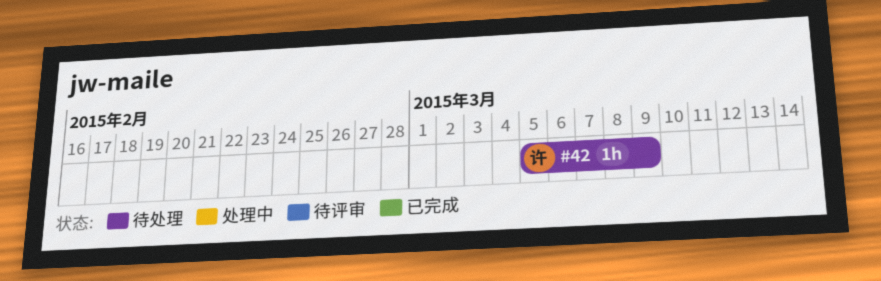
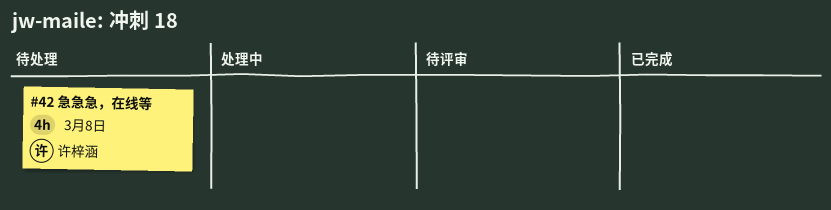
#42, estimate: 1h -> 4h
#42, due: Mar 9 -> Mar 8

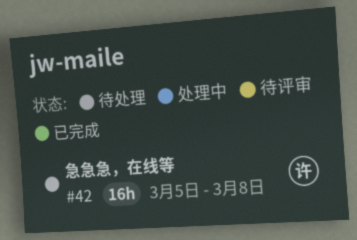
#42, estimate: 4h -> 16h

